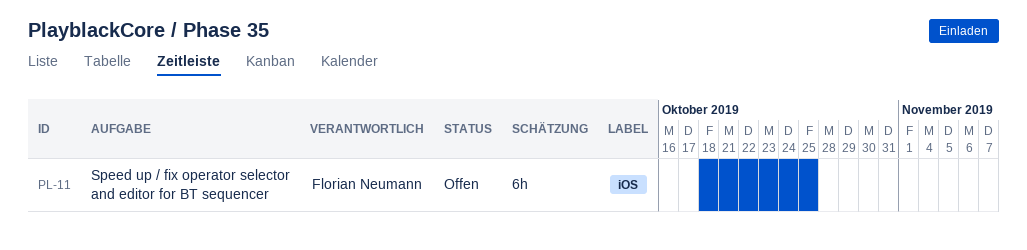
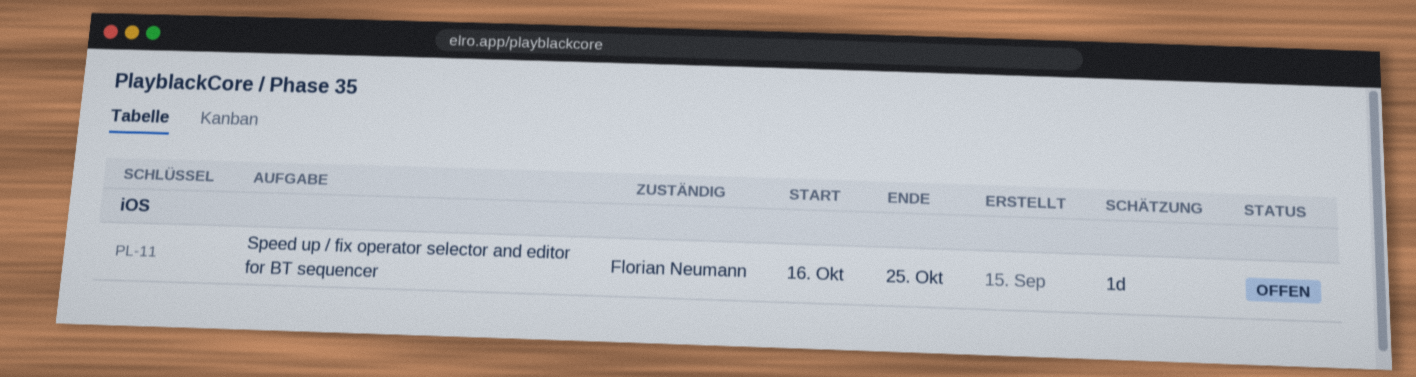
PL-11, estimate: 6h -> 1d
PL-11, start: Oct 18 -> Oct 16

